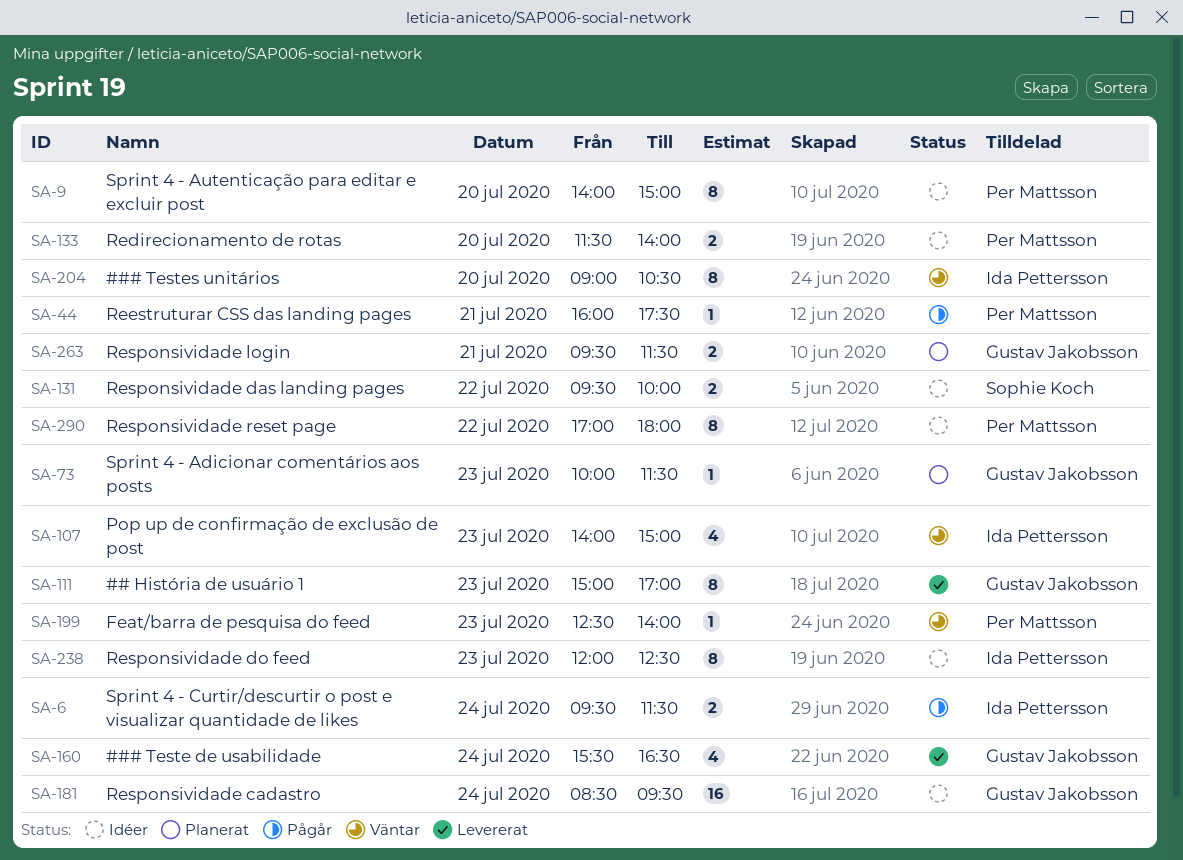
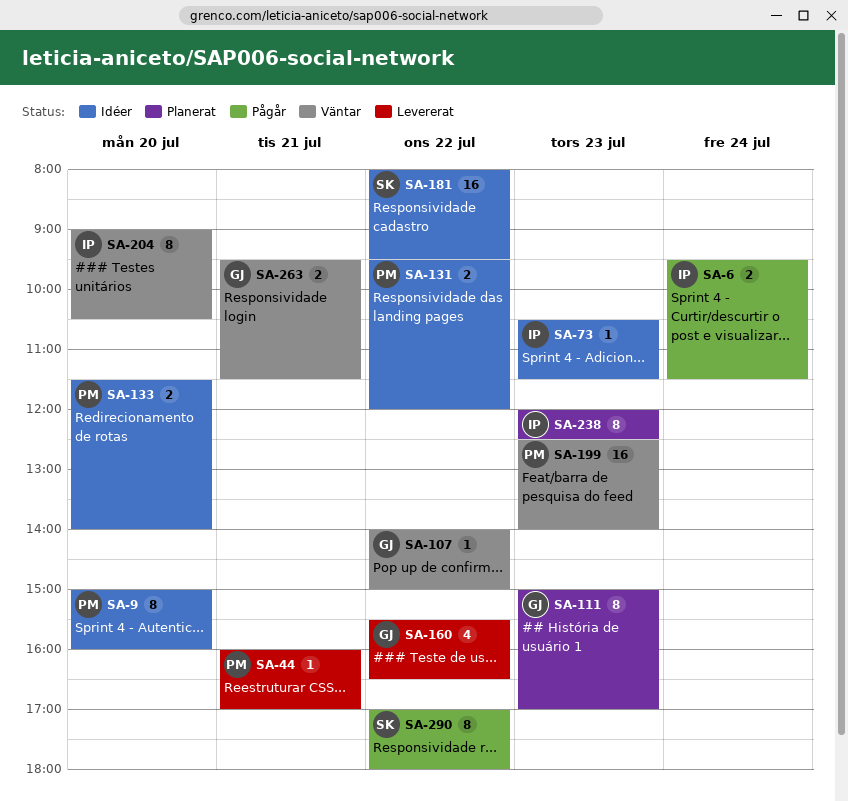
SA-9, begins: 14:00 -> 15:00
SA-9, ends: 15:00 -> 16:00
SA-44, status: Pågår -> Levererat
SA-44, ends: 17:30 -> 17:00
SA-73, status: Planerat -> Idéer
SA-73, owner: Gustav Jakobsson -> Ida Pettersson
SA-73, begins: 10:00 -> 10:30
SA-107, owner: Ida Pettersson -> Gustav Jakobsson
SA-107, estimate: 4 -> 1
SA-107, day: Jul 23 -> Jul 22
SA-111, status: Levererat -> Planerat
SA-131, owner: Sophie Koch -> Per Mattsson
SA-131, ends: 10:00 -> 12:00
SA-160, day: Jul 24 -> Jul 22
SA-181, owner: Gustav Jakobsson -> Sophie Koch
SA-181, day: Jul 24 -> Jul 22
SA-181, begins: 08:30 -> 08:00
SA-199, estimate: 1 -> 16
SA-238, status: Idéer -> Planerat
SA-263, status: Planerat -> Väntar
SA-290, status: Idéer -> Pågår
SA-290, owner: Per Mattsson -> Sophie Koch

